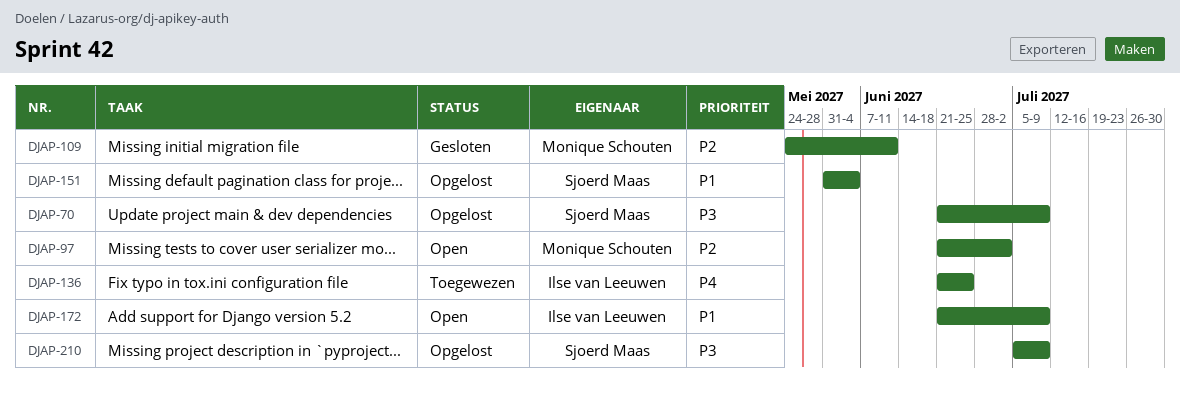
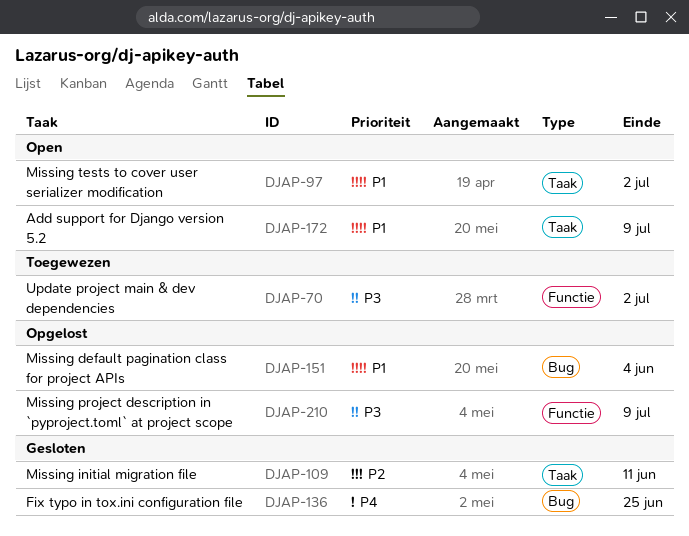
DJAP-70, status: Opgelost -> Toegewezen
DJAP-70, due: Jul 9 -> Jul 2
DJAP-97, priority: P2 -> P1
DJAP-136, status: Toegewezen -> Gesloten

